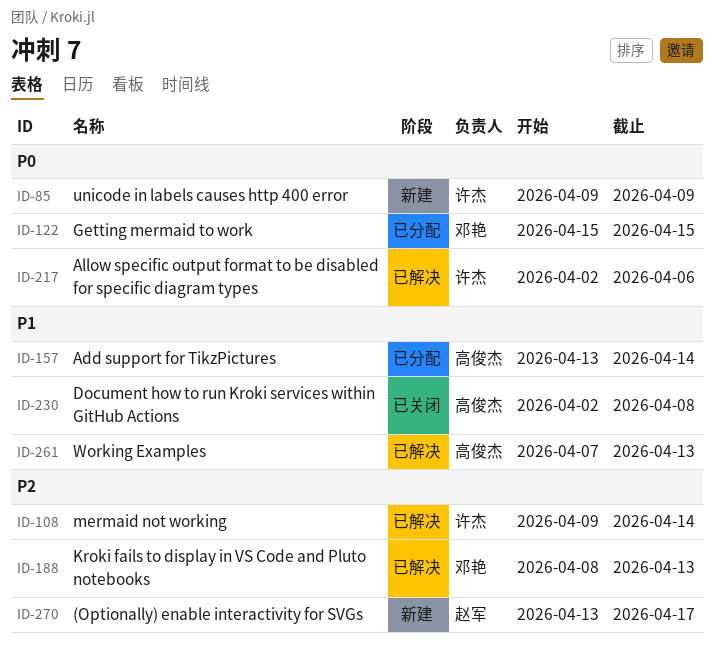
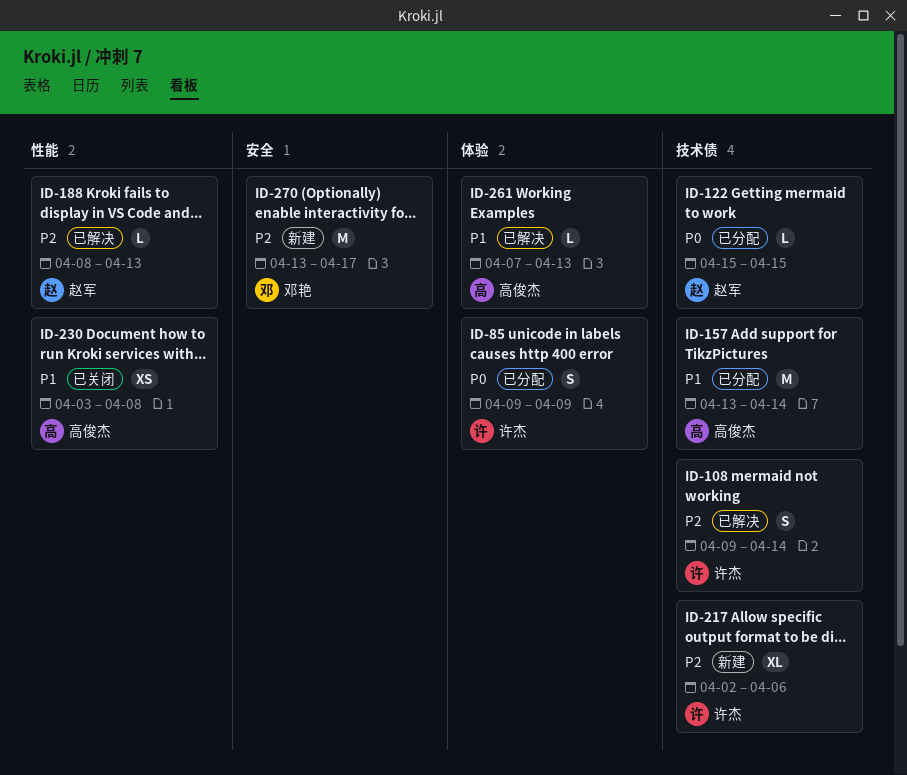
ID-85, status: 新建 -> 已分配
ID-122, owner: 邓艳 -> 赵军
ID-188, owner: 邓艳 -> 赵军
ID-217, status: 已解决 -> 新建
ID-217, priority: P0 -> P2
ID-230, start: Apr 2 -> Apr 3
ID-270, owner: 赵军 -> 邓艳

